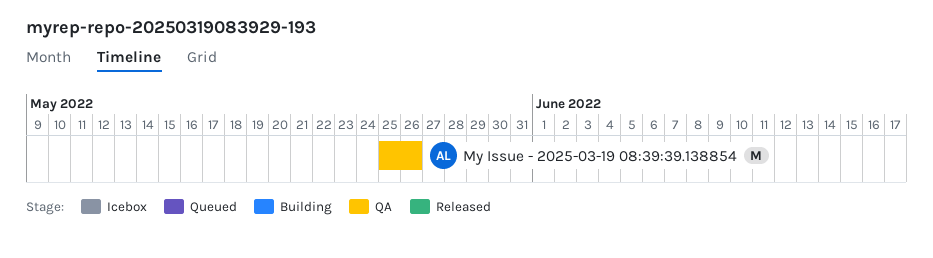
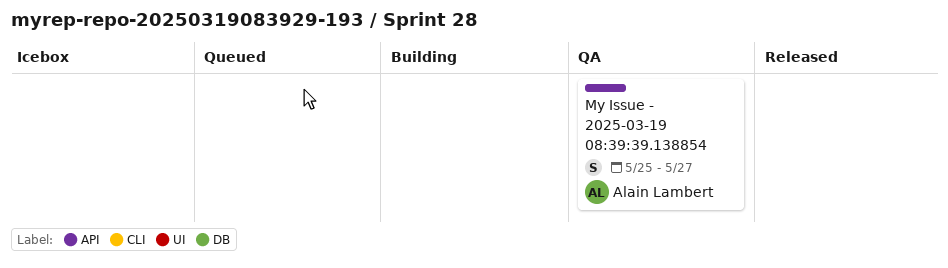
My Issue - 2025-03-19 08:39:39.138854, estimate: M -> S
My Issue - 2025-03-19 08:39:39.138854, due: May 26 -> May 27

